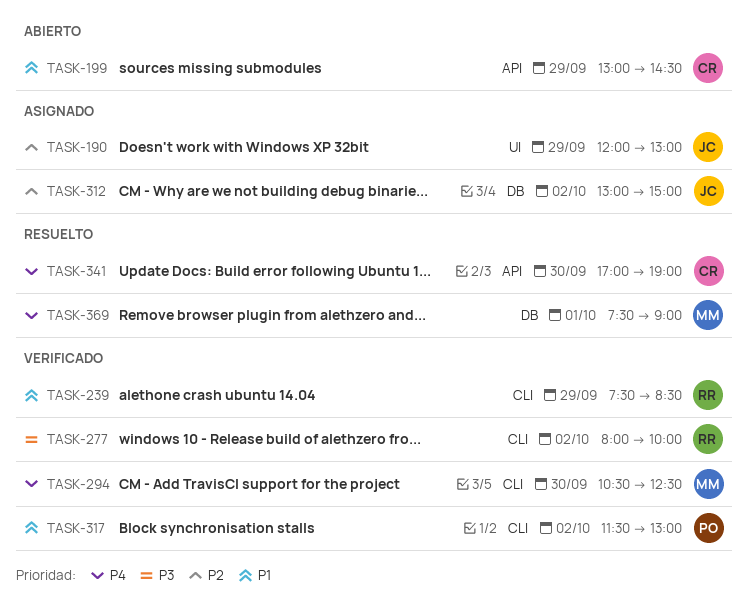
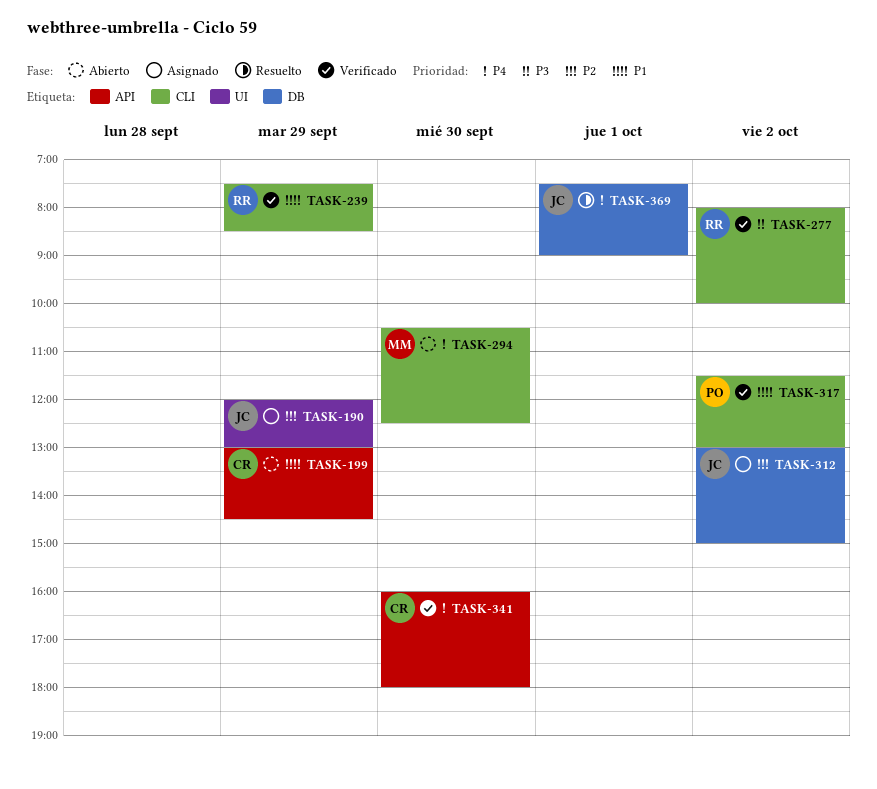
TASK-294, status: Verificado -> Abierto
TASK-341, status: Resuelto -> Verificado
TASK-341, begins: 17:00 -> 16:00
TASK-341, ends: 19:00 -> 18:00
TASK-369, owner: MM -> JC

